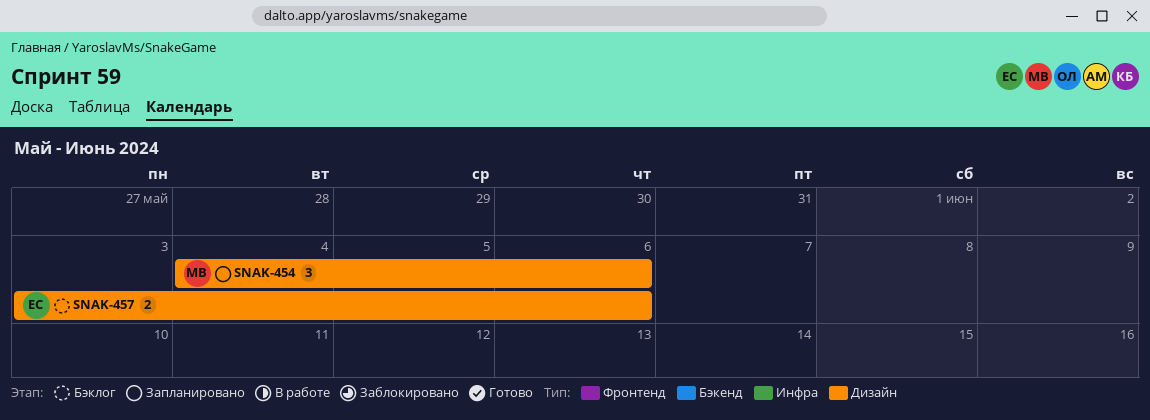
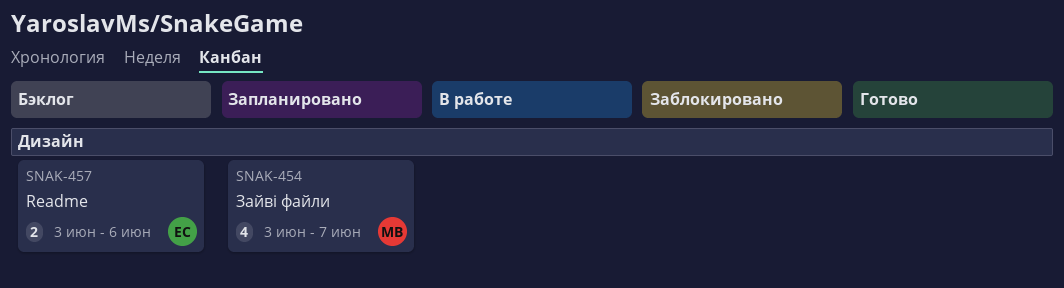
SNAK-454, estimate: 3 -> 4
SNAK-454, start: Jun 4 -> Jun 3
SNAK-454, due: Jun 6 -> Jun 7

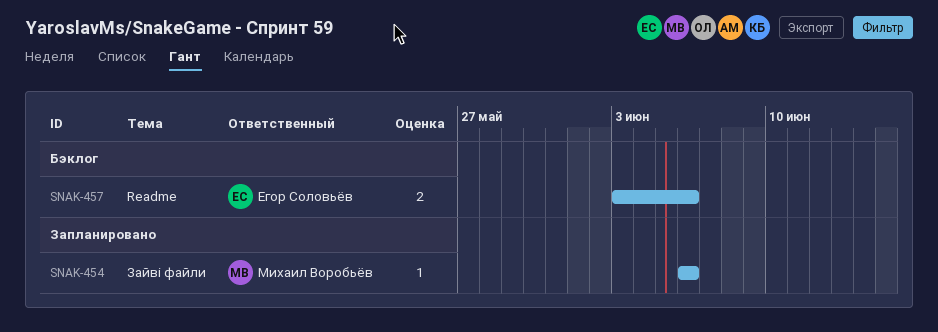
SNAK-454, estimate: 4 -> 1
SNAK-454, start: Jun 3 -> Jun 6
SNAK-454, due: Jun 7 -> Jun 6

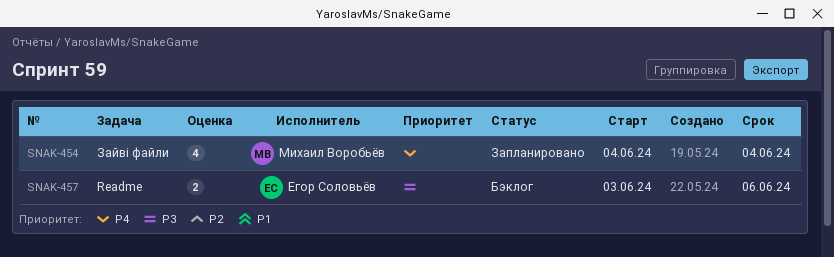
SNAK-454, estimate: 1 -> 4
SNAK-454, start: Jun 6 -> Jun 4
SNAK-454, due: Jun 6 -> Jun 4

